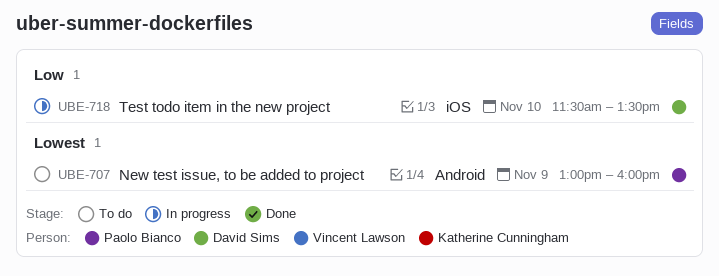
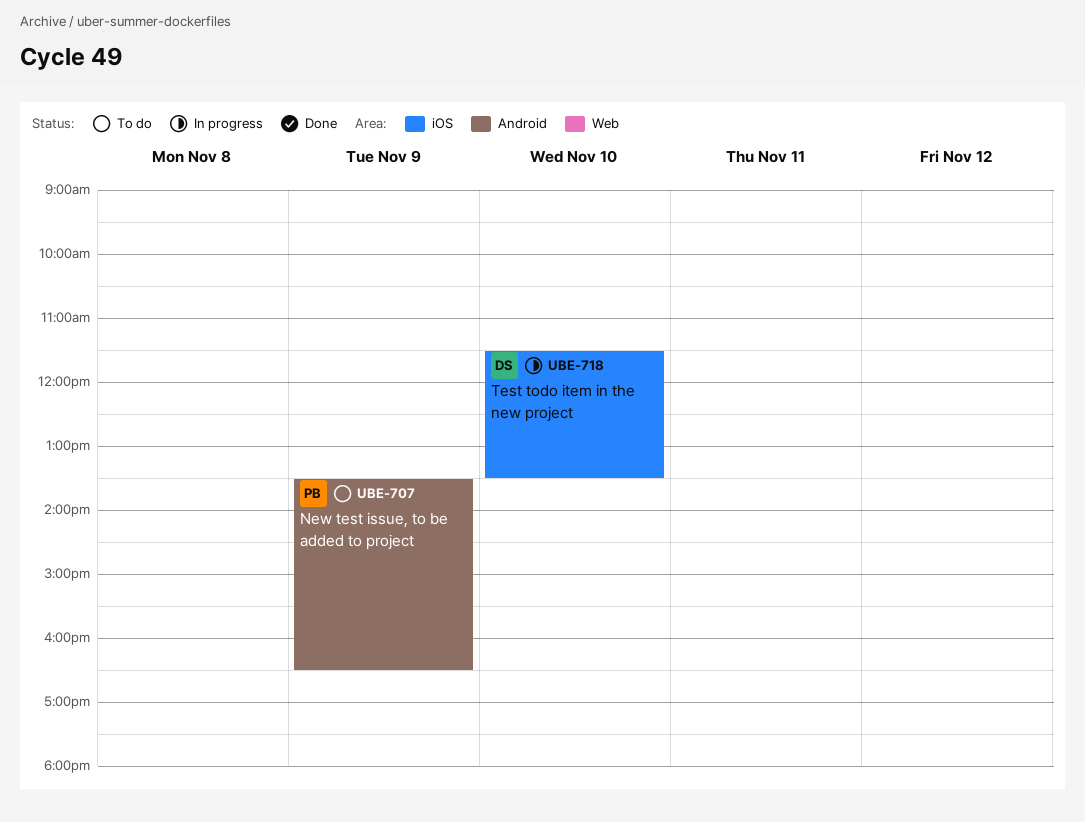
UBE-707, begins: 13:00 -> 13:30
UBE-707, ends: 16:00 -> 16:30

